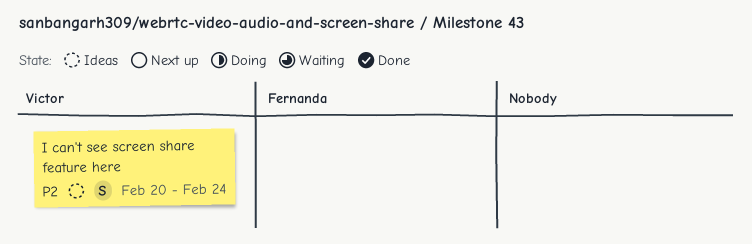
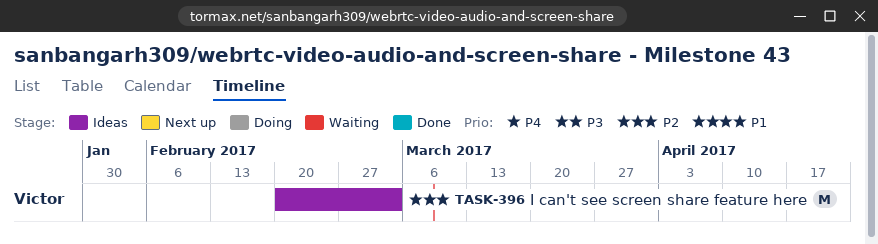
I can't see screen share feature here, estimate: S -> M
I can't see screen share feature here, due: Feb 24 -> Mar 3

